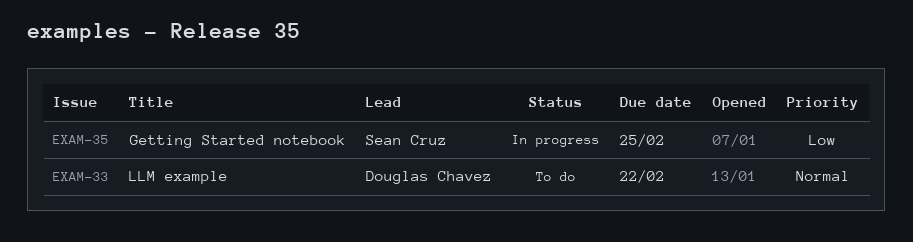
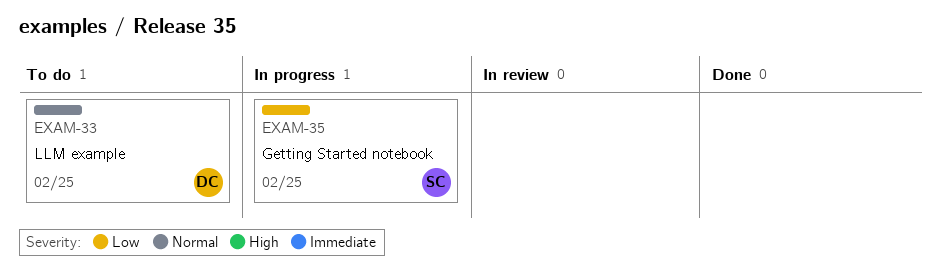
EXAM-33, due: Feb 22 -> Feb 25

